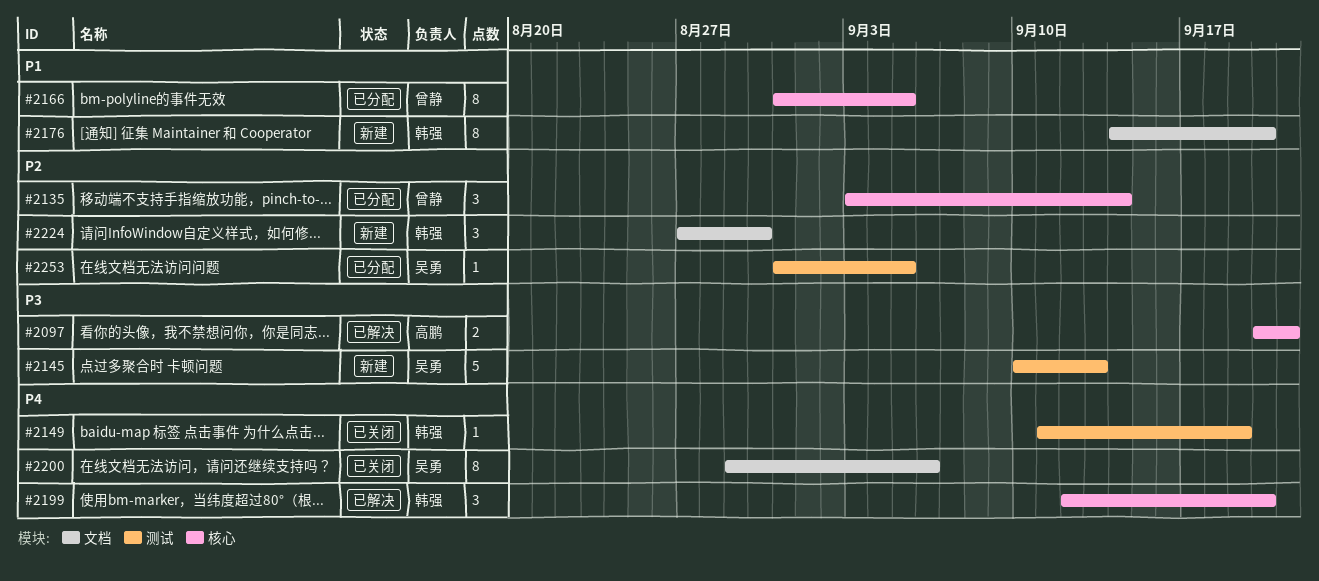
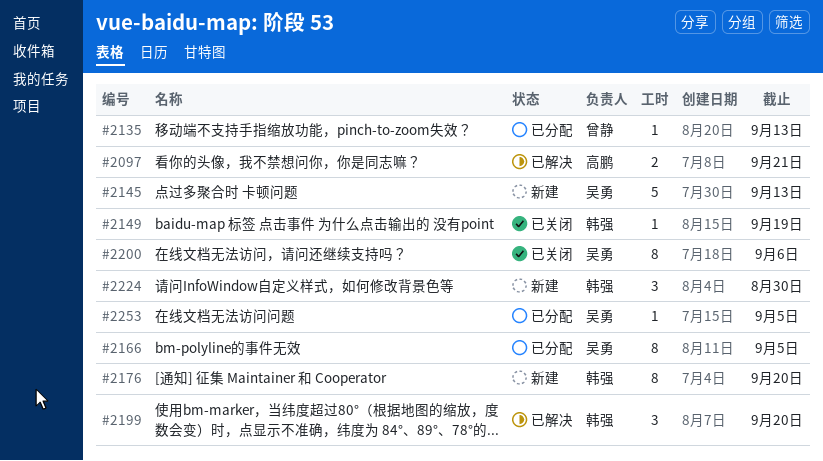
#2135, estimate: 3 -> 1
#2135, due: Sep 14 -> Sep 13
#2166, owner: 曾静 -> 吴勇

